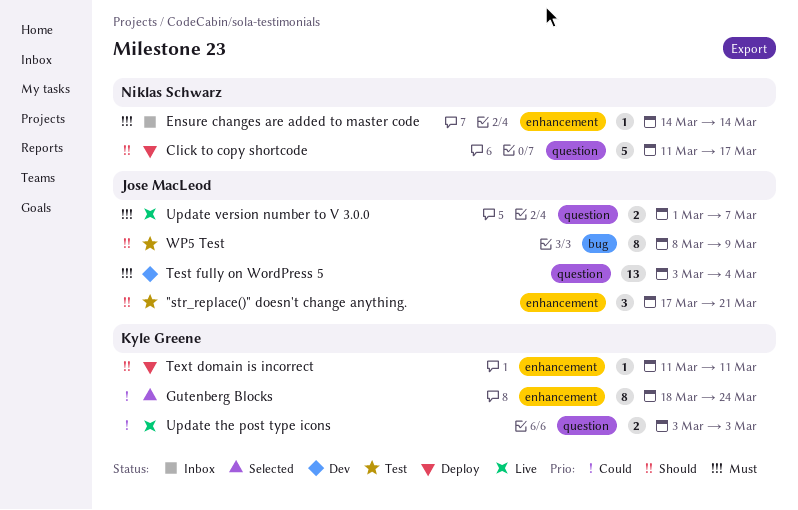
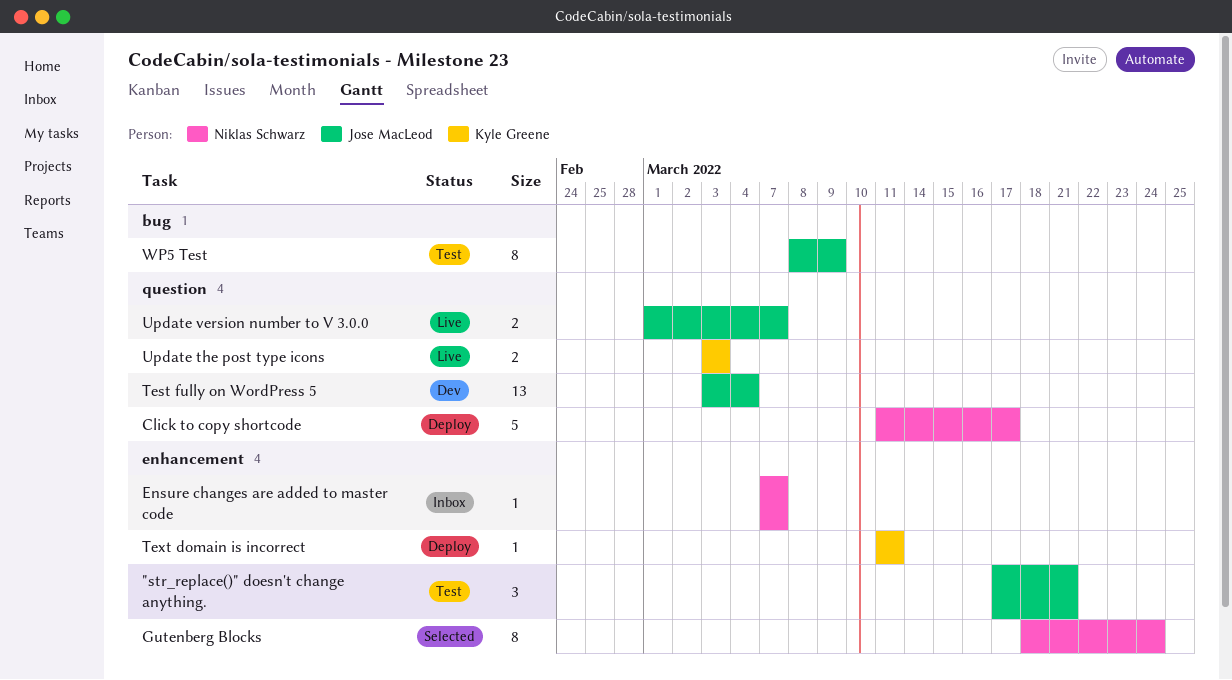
Ensure changes are added to master code, start: Mar 14 -> Mar 7
Ensure changes are added to master code, due: Mar 14 -> Mar 7
Gutenberg Blocks, owner: Kyle Greene -> Niklas Schwarz

